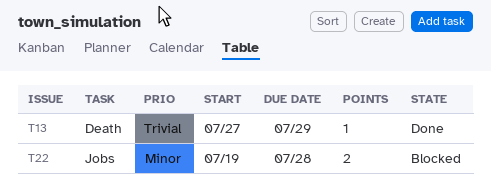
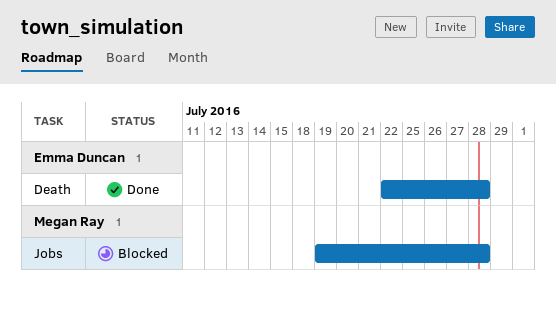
Death, start: Jul 27 -> Jul 22
Death, due: Jul 29 -> Jul 28

